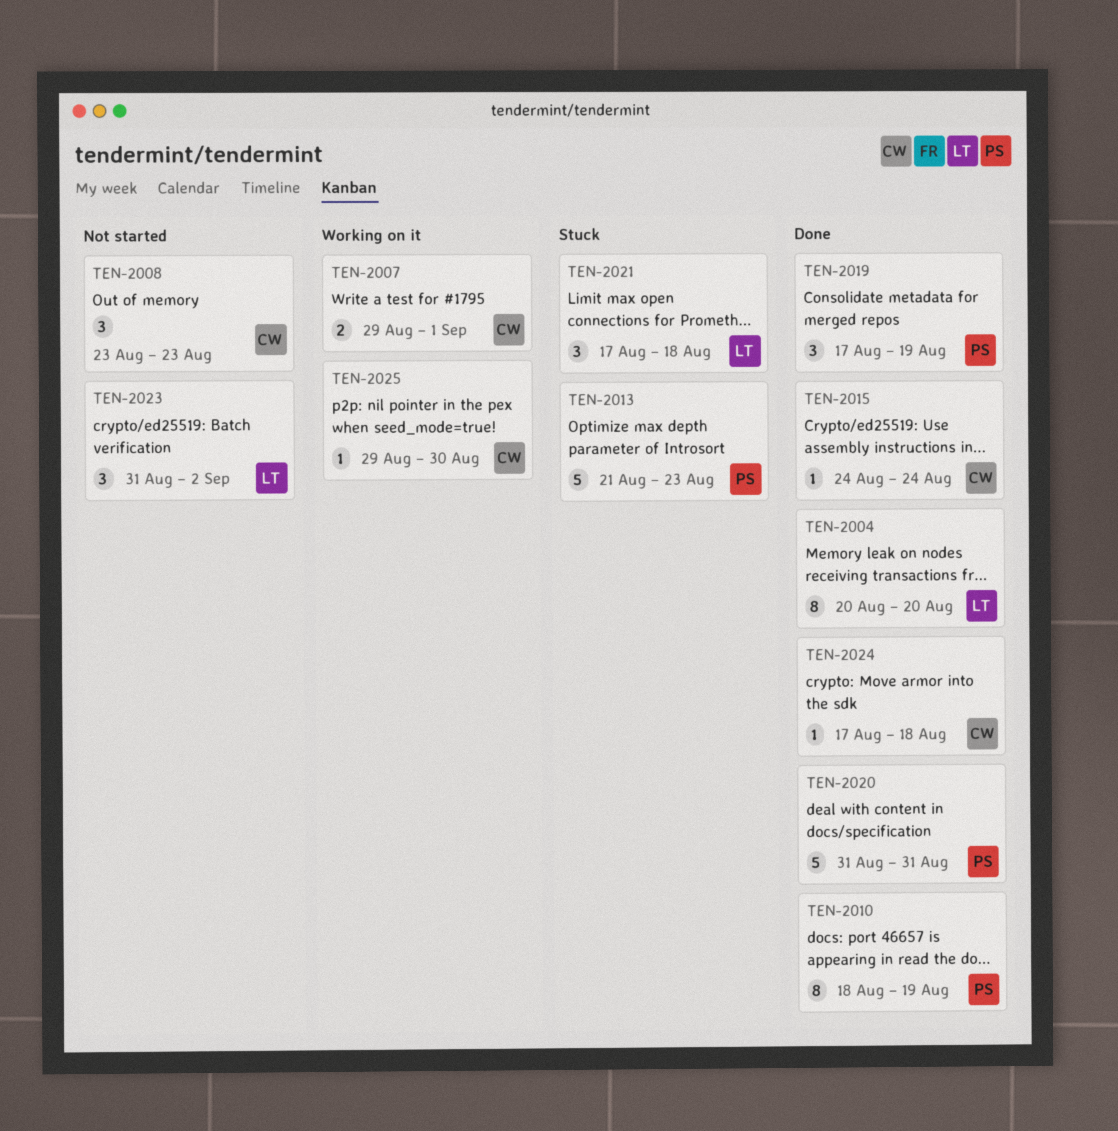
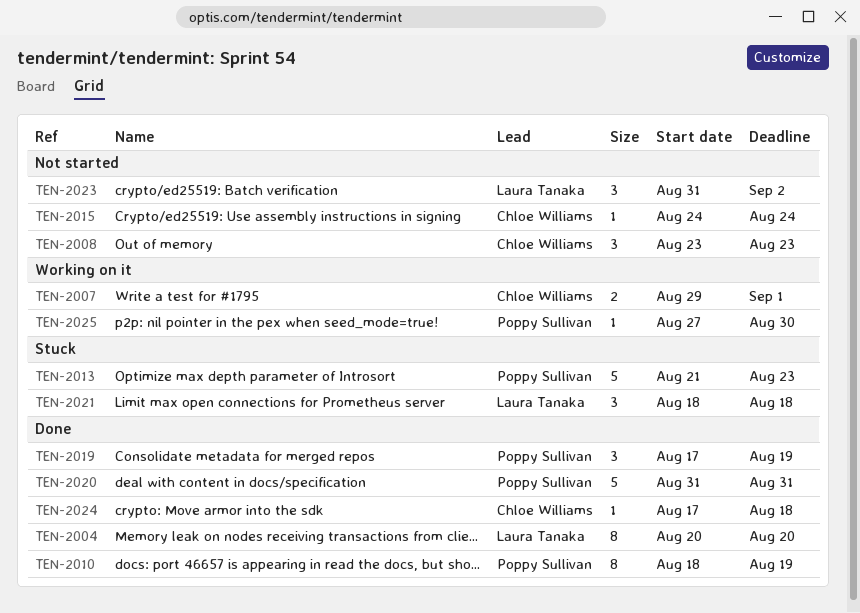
TEN-2015, status: Done -> Not started
TEN-2021, start: Aug 17 -> Aug 18
TEN-2025, owner: Chloe Williams -> Poppy Sullivan
TEN-2025, start: Aug 29 -> Aug 27

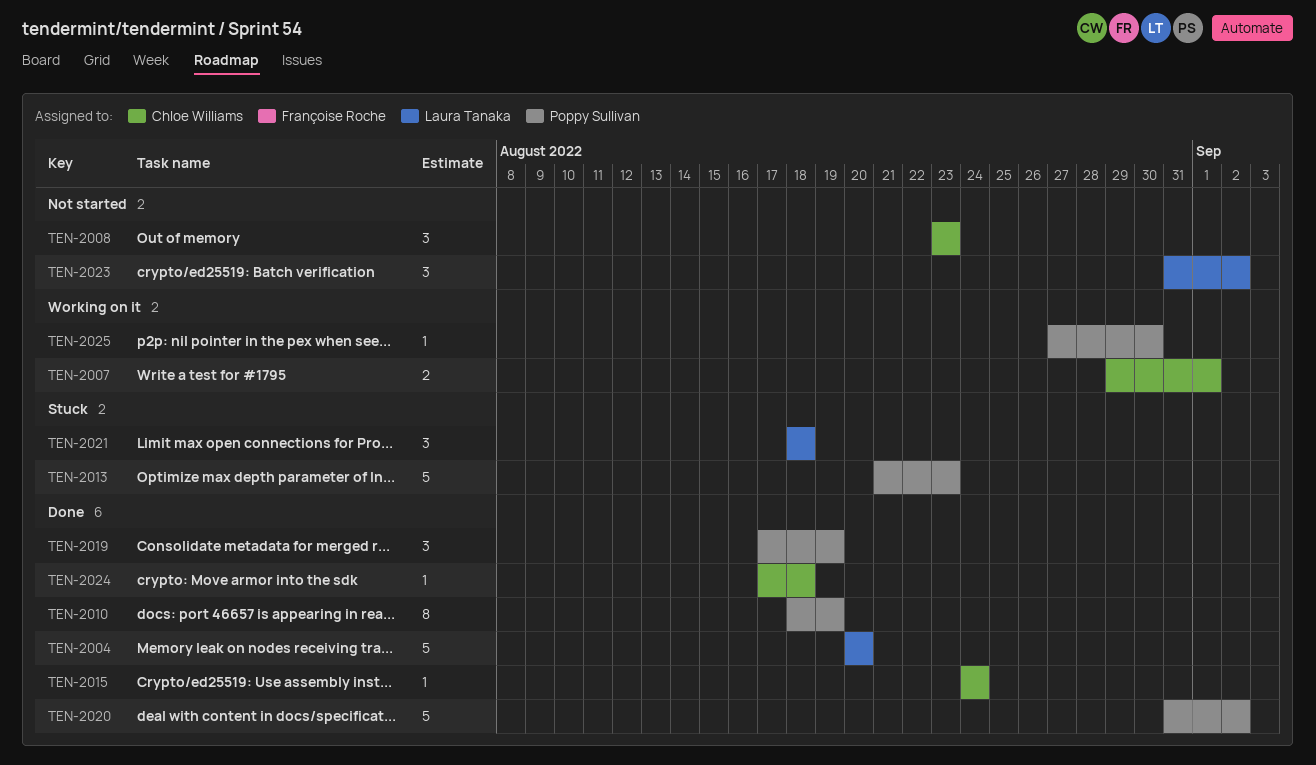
TEN-2004, estimate: 8 -> 5
TEN-2015, status: Not started -> Done
TEN-2020, due: Aug 31 -> Sep 2

